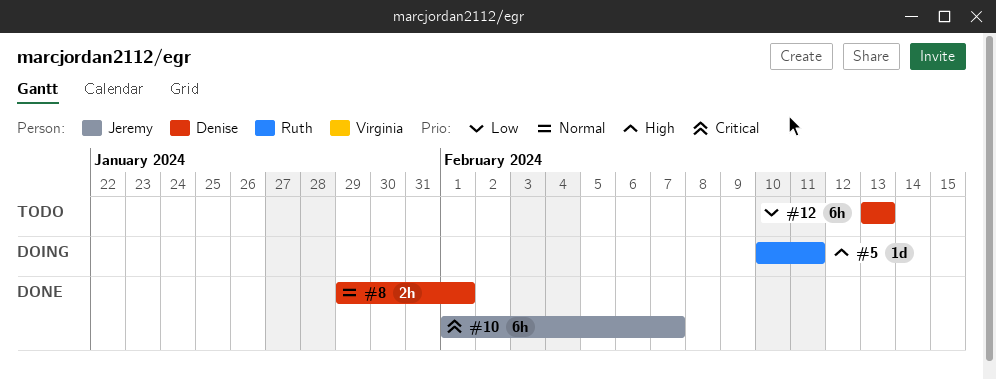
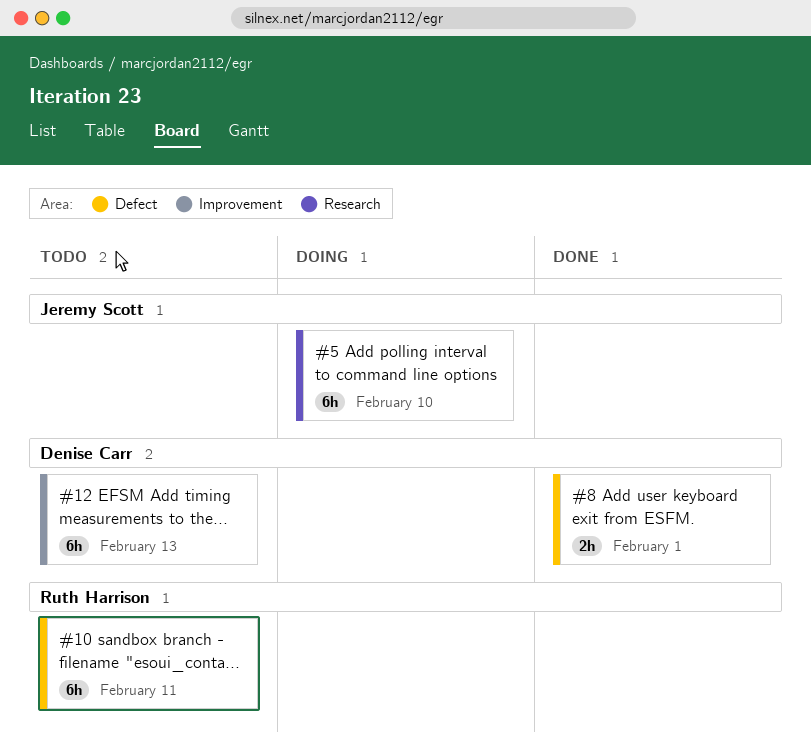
#5, owner: Ruth Harrison -> Jeremy Scott
#5, estimate: 1d -> 6h
#5, due: Feb 11 -> Feb 10
#10, status: Done -> Todo
#10, owner: Jeremy Scott -> Ruth Harrison
#10, due: Feb 7 -> Feb 11

